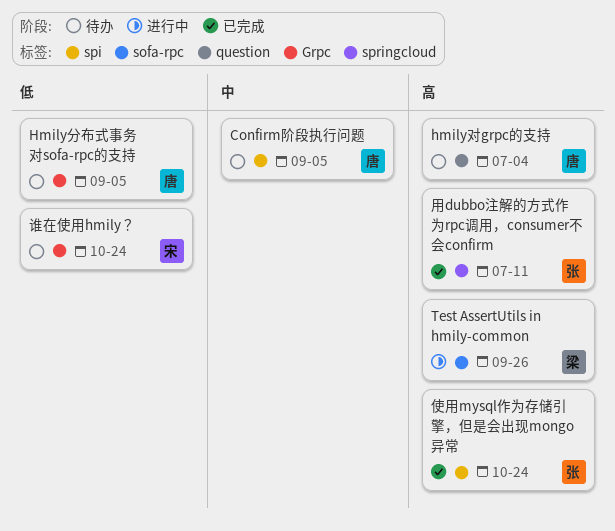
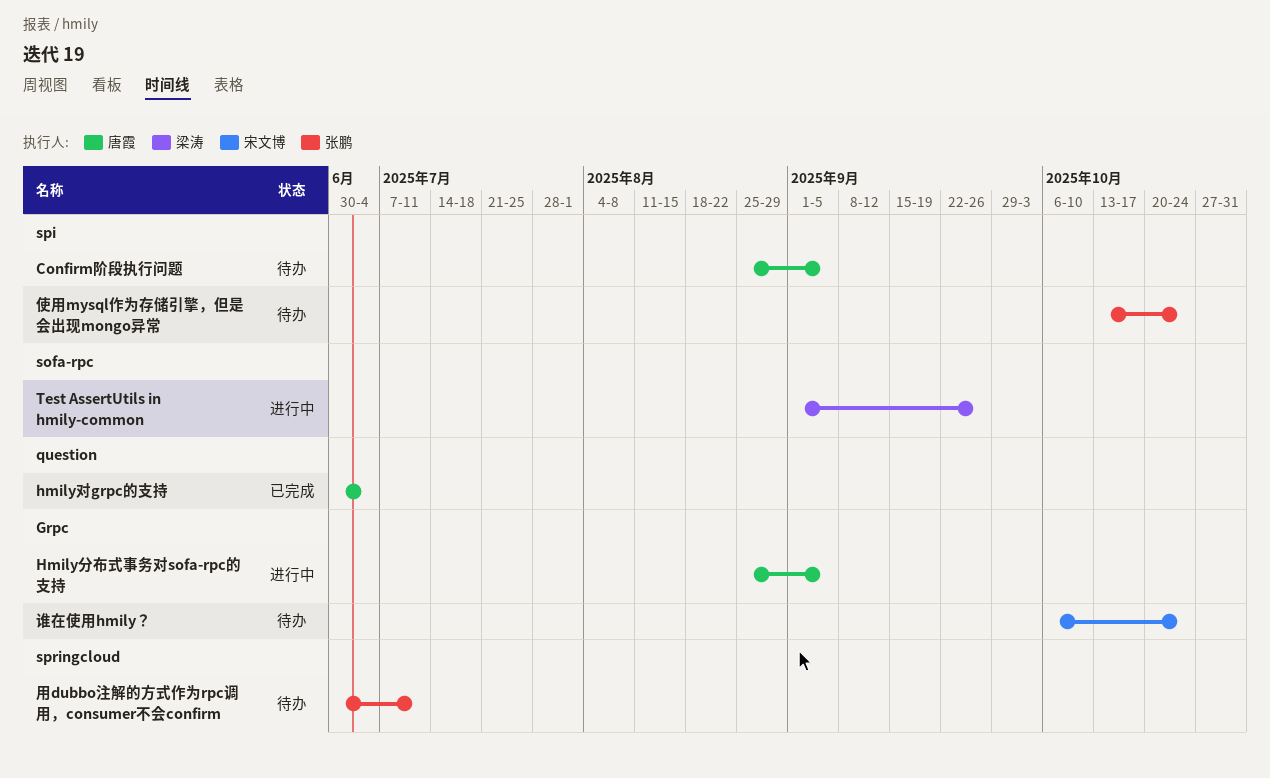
Hmily分布式事务对sofa-rpc的支持, status: 待办 -> 进行中
hmily对grpc的支持, status: 待办 -> 已完成
使用mysql作为存储引擎，但是会出现mongo异常, status: 已完成 -> 待办
用dubbo注解的方式作为rpc调用，consumer不会confirm, status: 已完成 -> 待办

